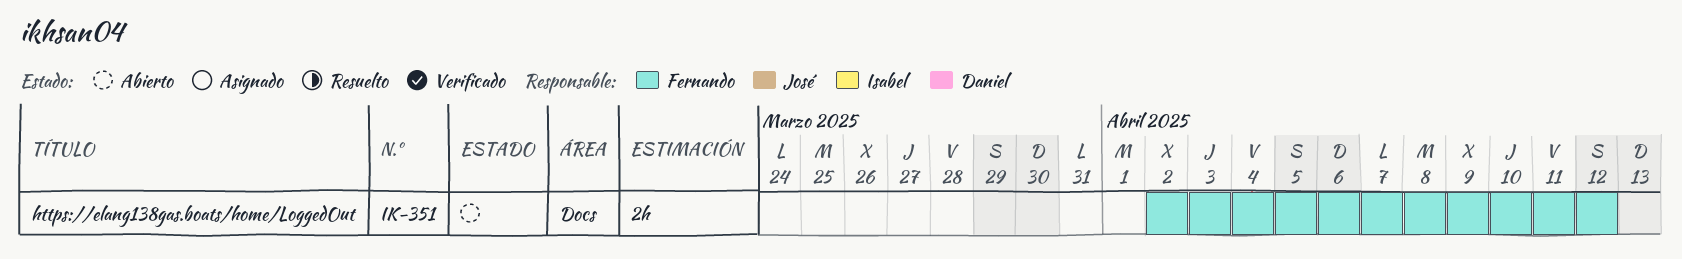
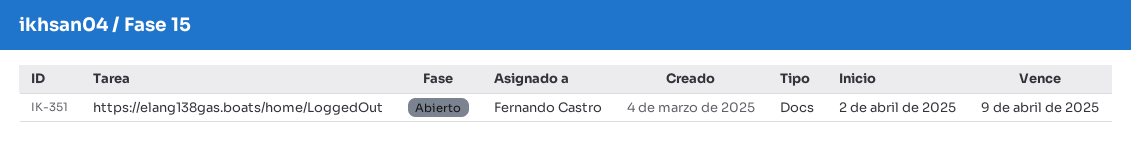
IK-351, due: Apr 12 -> Apr 9

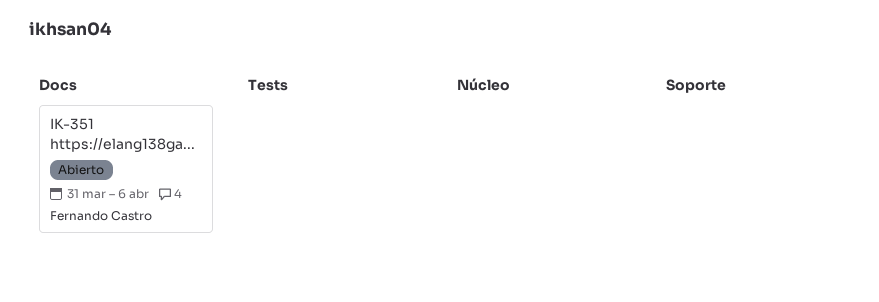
IK-351, start: Apr 2 -> Mar 31
IK-351, due: Apr 9 -> Apr 6

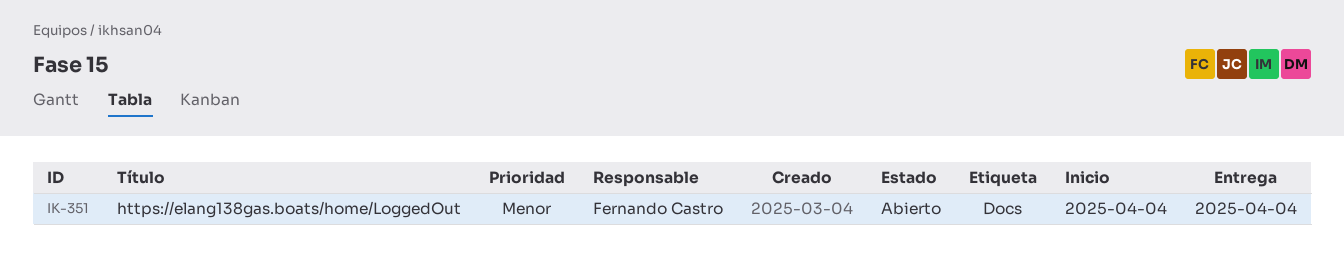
IK-351, start: Mar 31 -> Apr 4
IK-351, due: Apr 6 -> Apr 4

